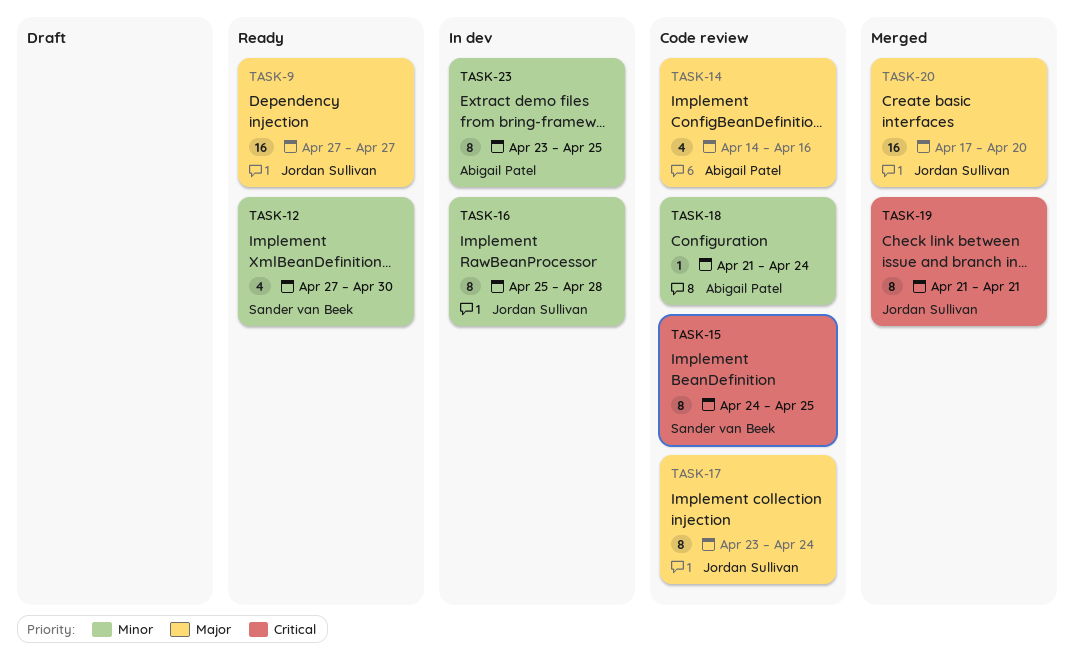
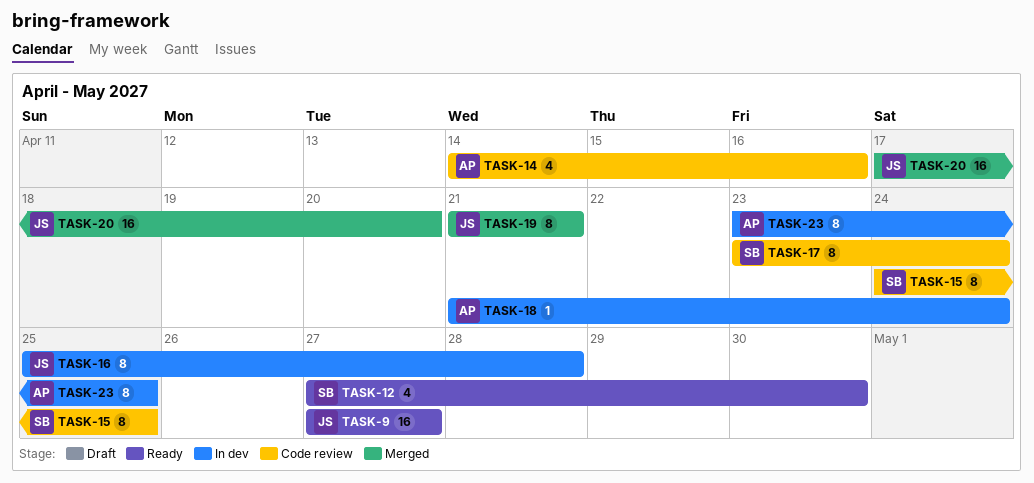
TASK-17, owner: Jordan Sullivan -> Sander van Beek
TASK-18, status: Code review -> In dev

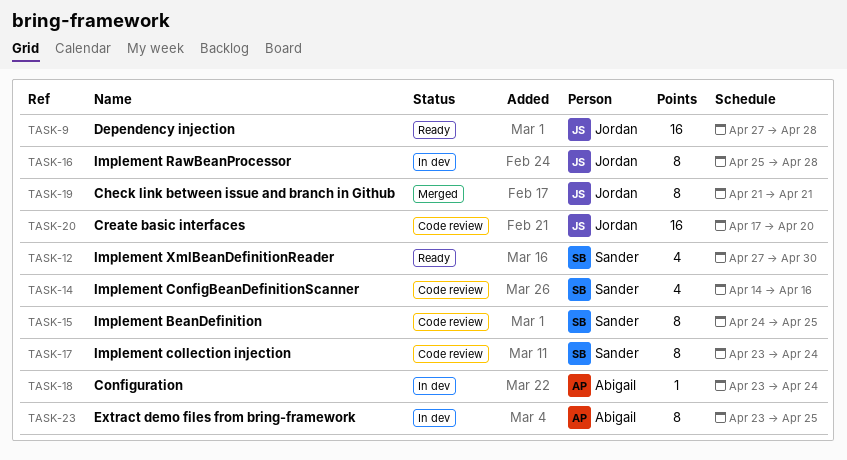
TASK-9, due: Apr 27 -> Apr 28
TASK-14, owner: Abigail -> Sander
TASK-18, start: Apr 21 -> Apr 23
TASK-20, status: Merged -> Code review

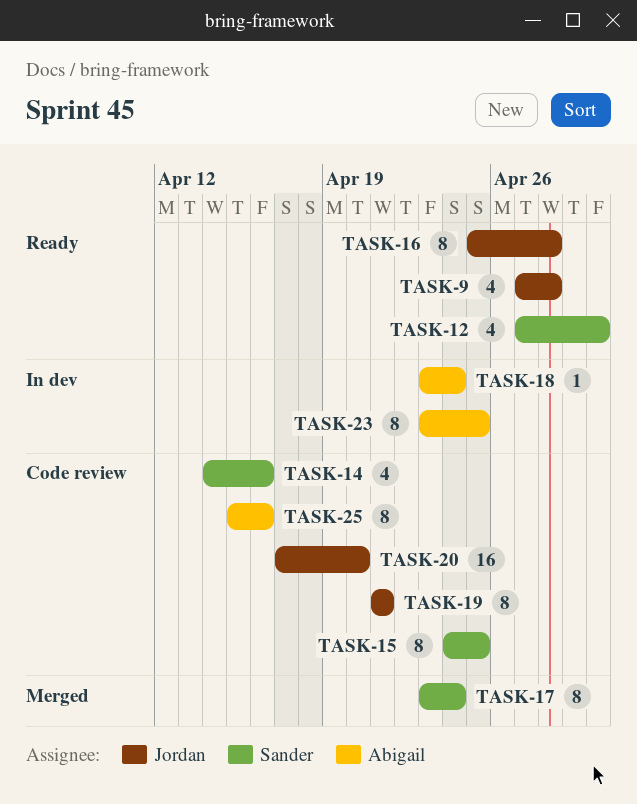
TASK-9, estimate: 16 -> 4
TASK-16, status: In dev -> Ready
TASK-17, status: Code review -> Merged
TASK-19, status: Merged -> Code review
TASK-25: none -> present

